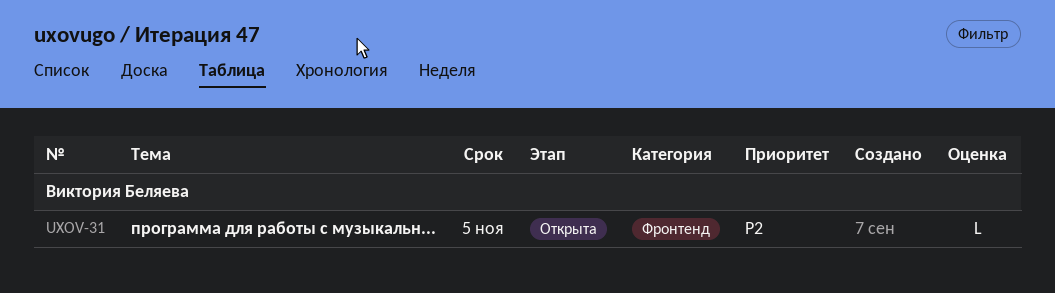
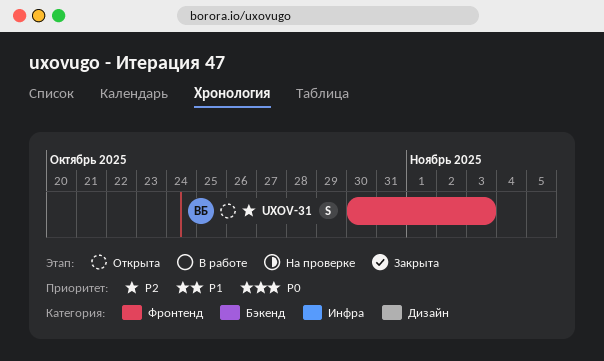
UXOV-31, estimate: L -> S
UXOV-31, due: Nov 5 -> Nov 3

